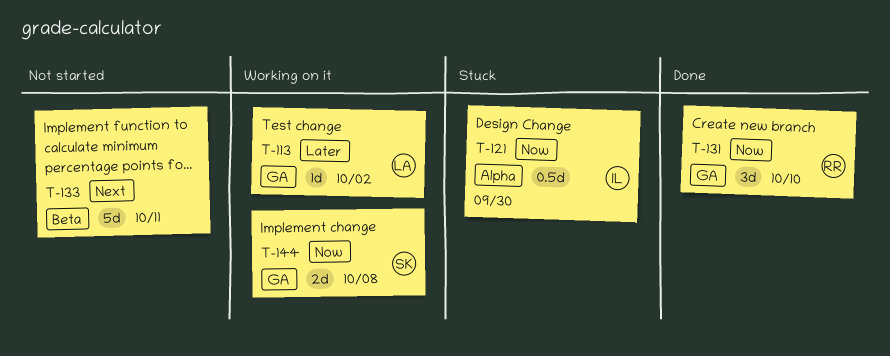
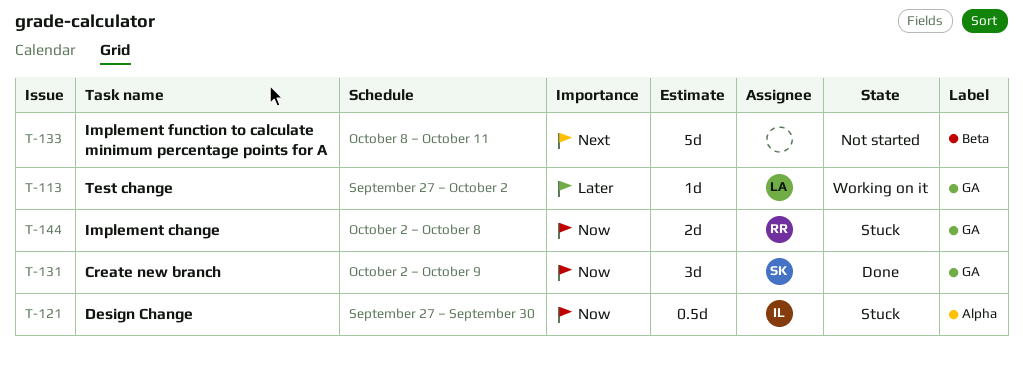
T-131, owner: RR -> SK
T-131, due: Oct 10 -> Oct 9
T-144, status: Working on it -> Stuck
T-144, owner: SK -> RR

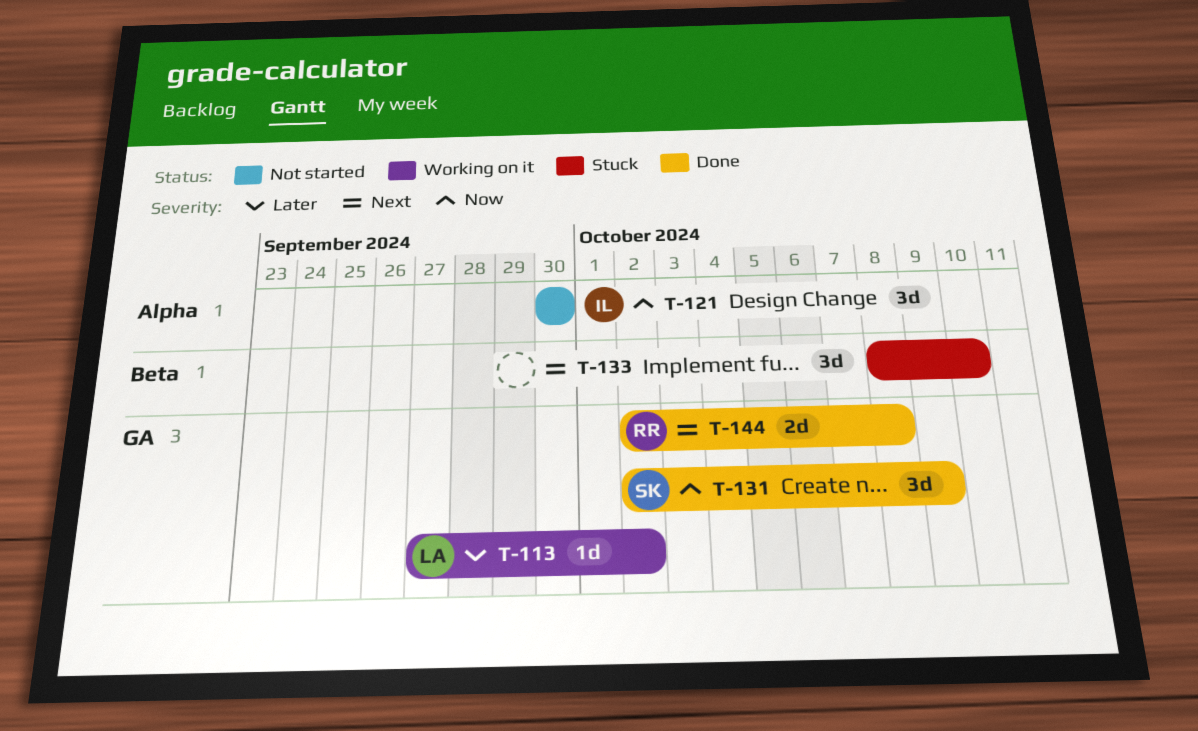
T-121, status: Stuck -> Not started
T-121, estimate: 0.5d -> 3d
T-121, start: Sep 27 -> Sep 30
T-133, status: Not started -> Stuck
T-133, estimate: 5d -> 3d
T-133, due: Oct 11 -> Oct 10
T-144, status: Stuck -> Done
T-144, priority: Now -> Next

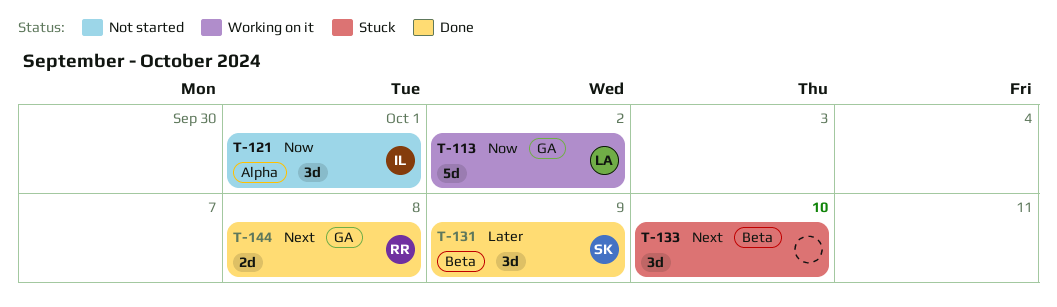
T-113, priority: Later -> Now
T-113, estimate: 1d -> 5d
T-121, due: Sep 30 -> Oct 1
T-131, priority: Now -> Later
T-131, label: GA -> Beta

